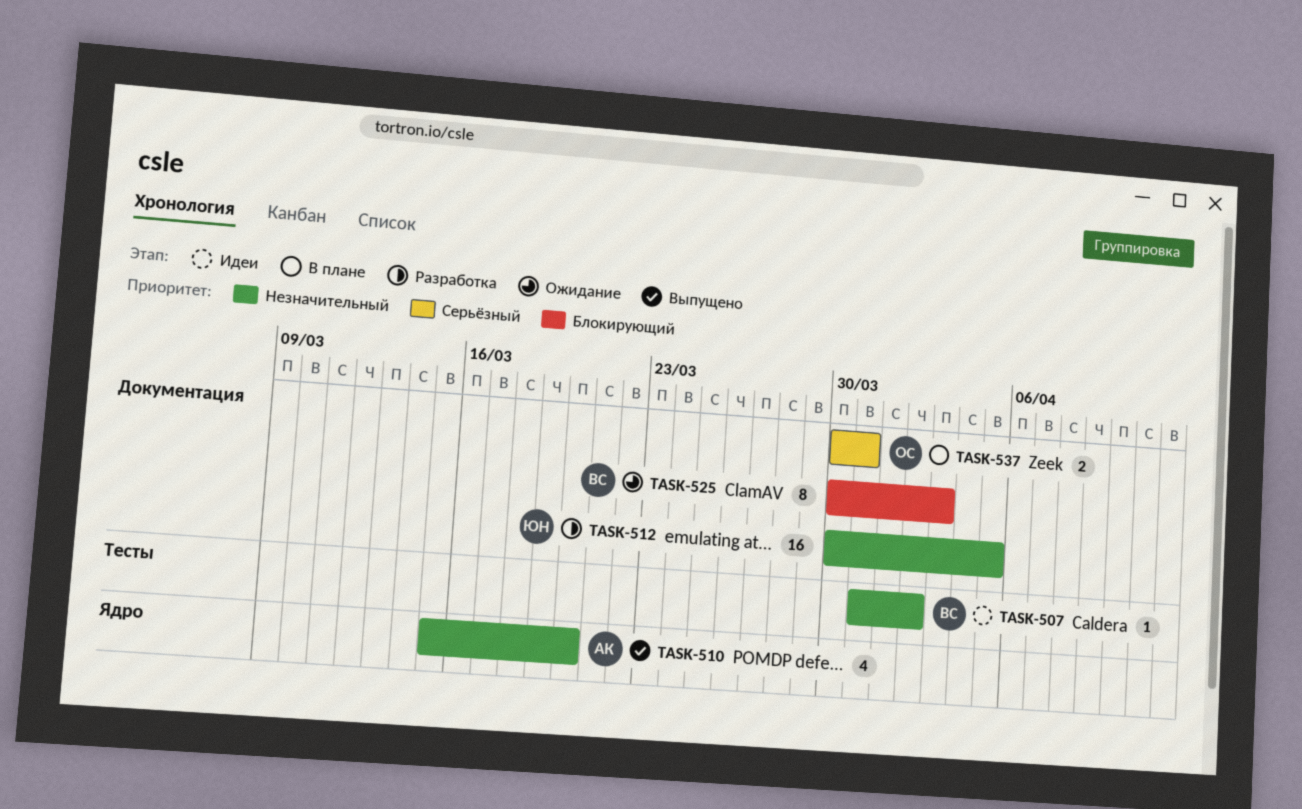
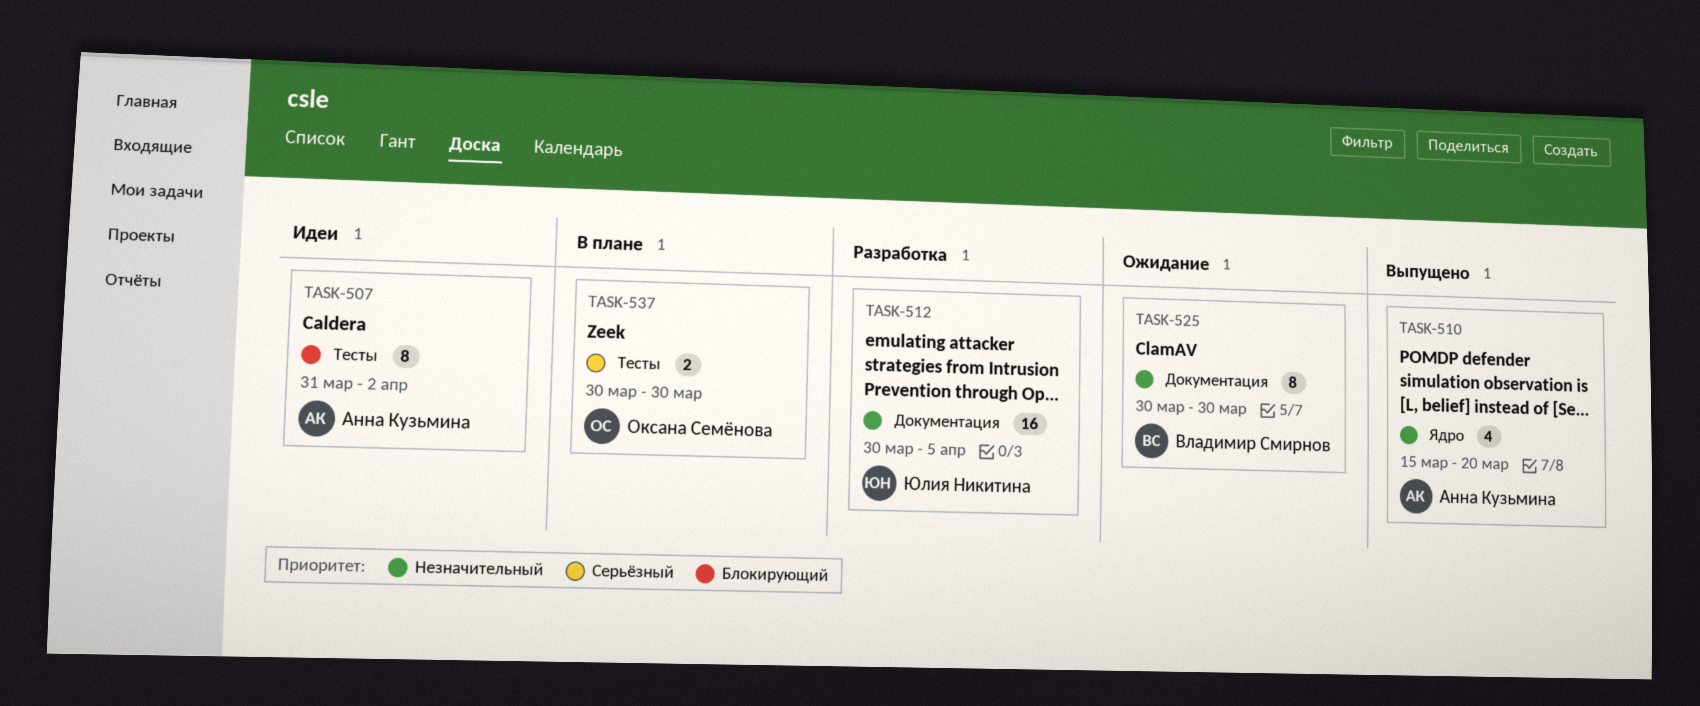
TASK-507, owner: Владимир Смирнов -> Анна Кузьмина
TASK-507, priority: Незначительный -> Блокирующий
TASK-507, estimate: 1 -> 8
TASK-525, priority: Блокирующий -> Незначительный
TASK-525, due: Apr 3 -> Mar 30
TASK-537, label: Документация -> Тесты
TASK-537, due: Mar 31 -> Mar 30

